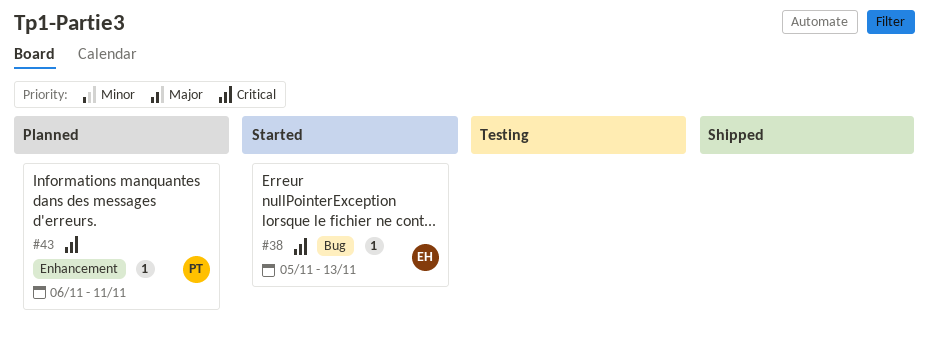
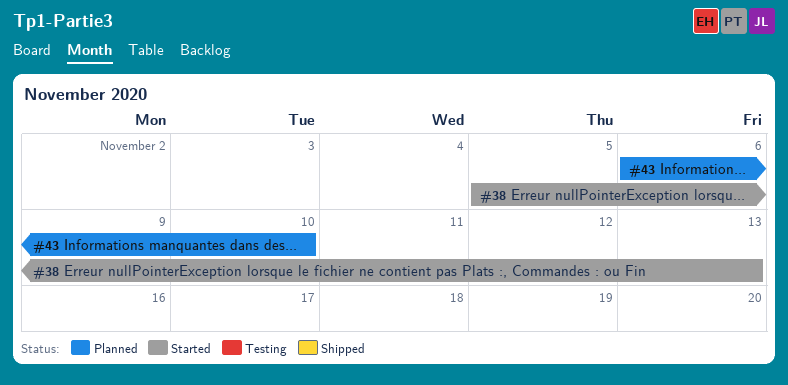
#43, due: Nov 11 -> Nov 10

